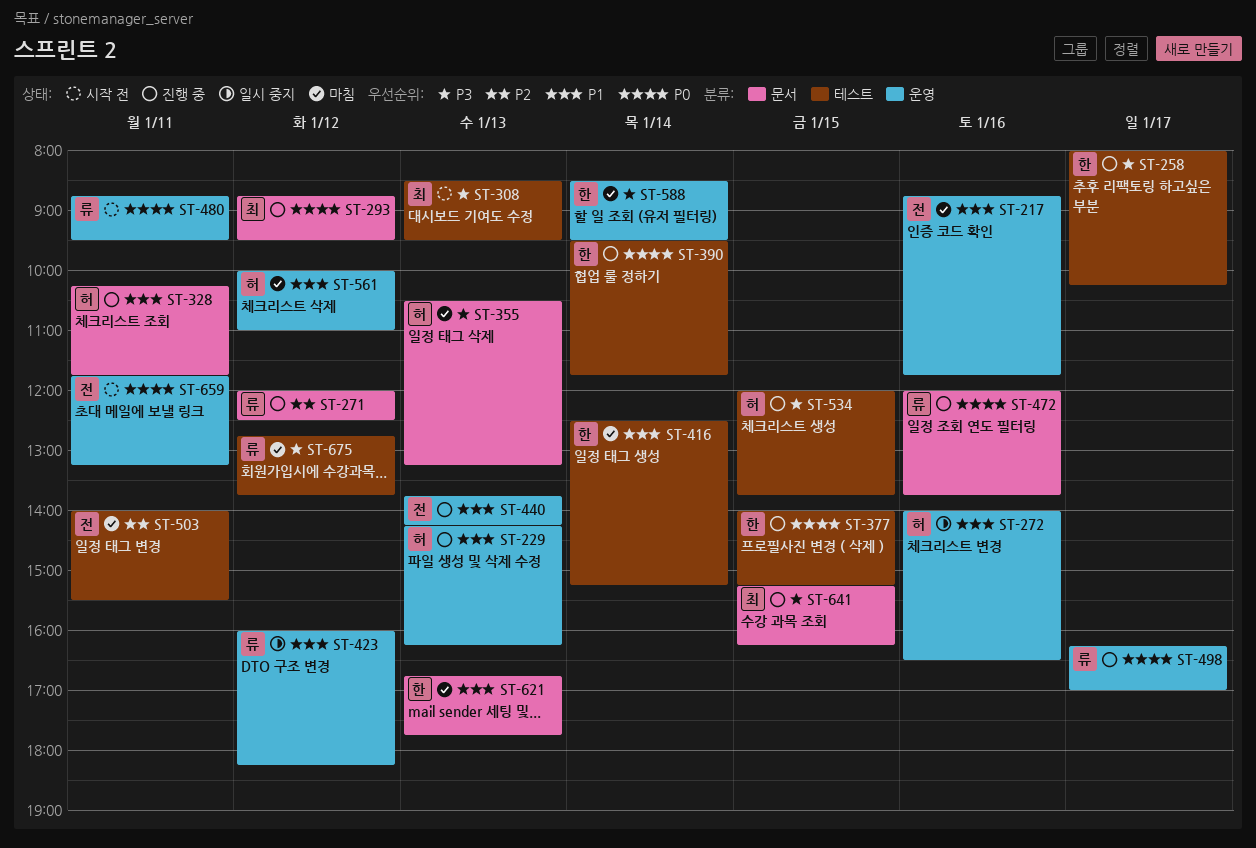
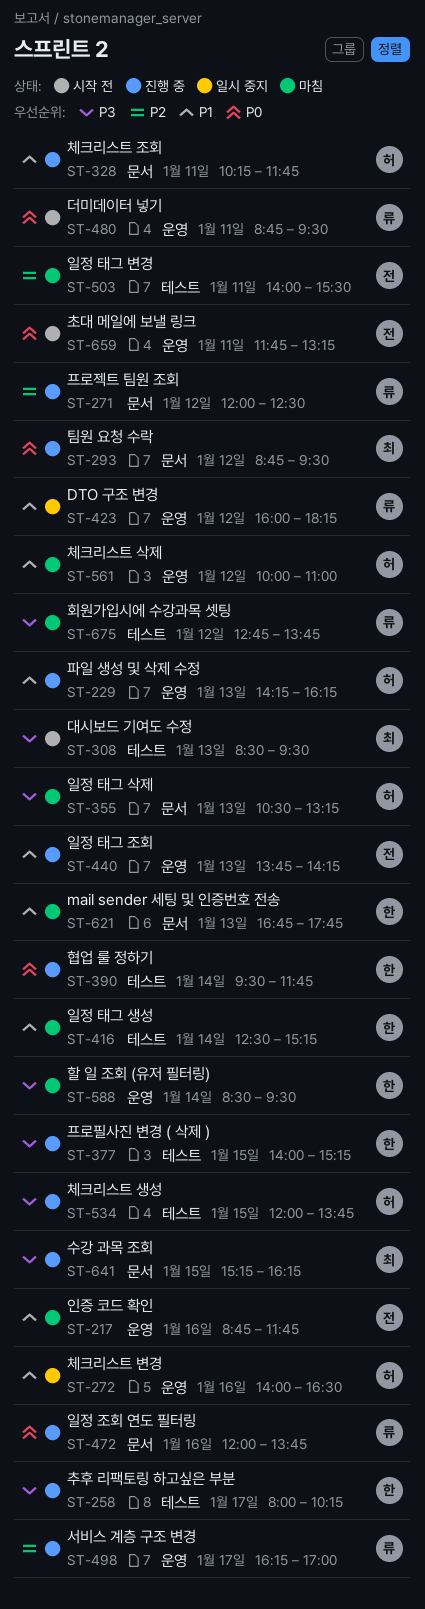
ST-377, priority: P0 -> P3
ST-498, priority: P0 -> P2

